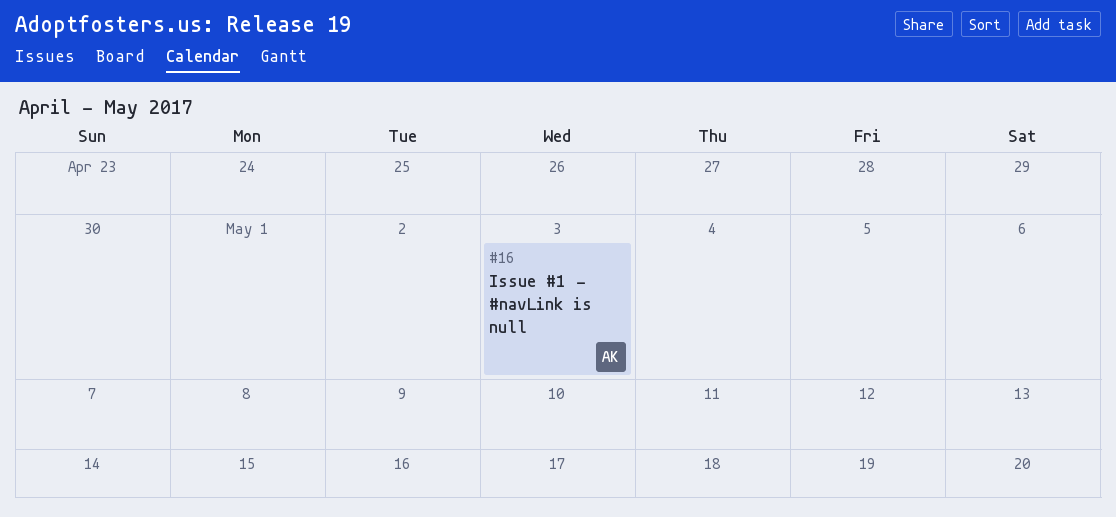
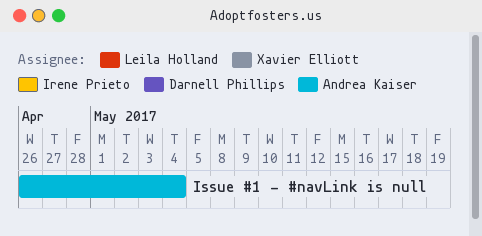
Issue #1 - #navLink is null, due: May 3 -> May 4

